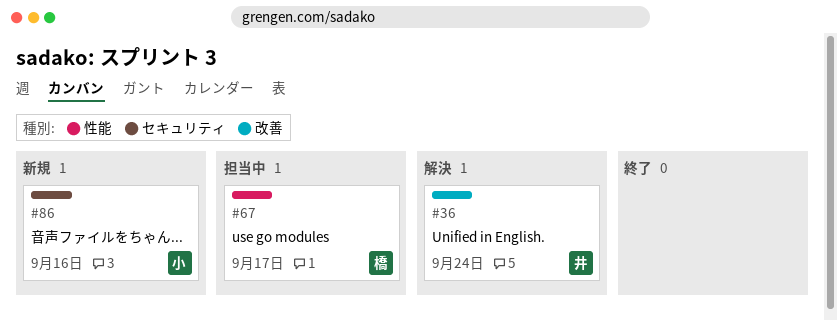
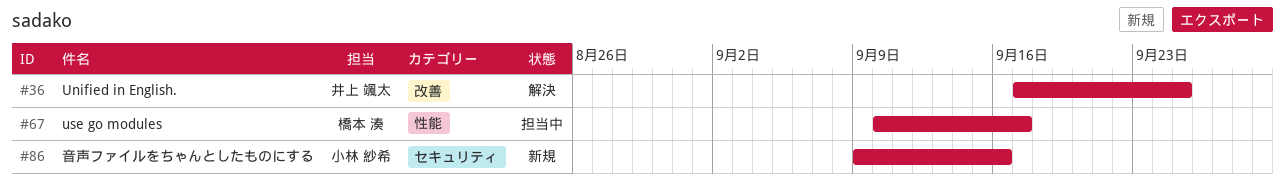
#36, due: Sep 24 -> Sep 25

